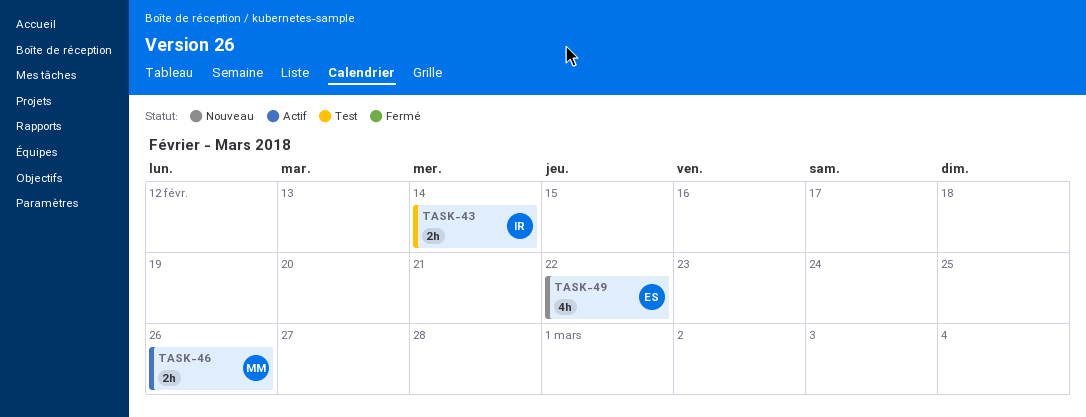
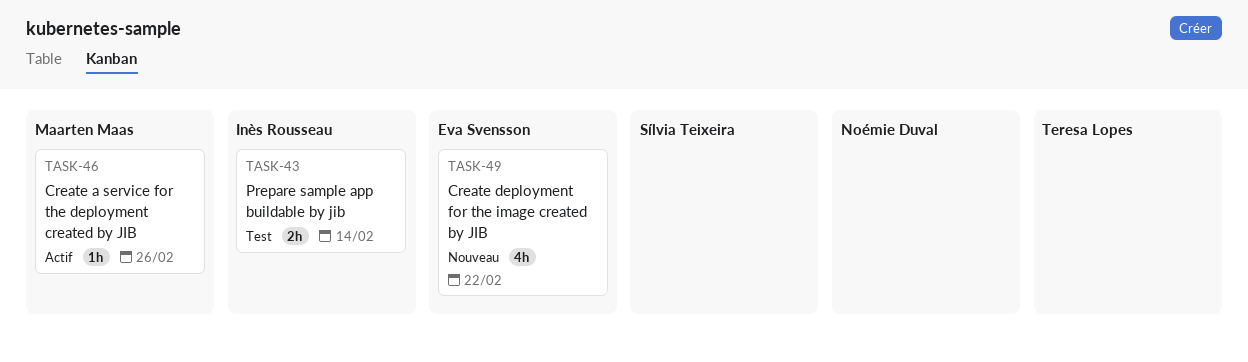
TASK-46, estimate: 2h -> 1h

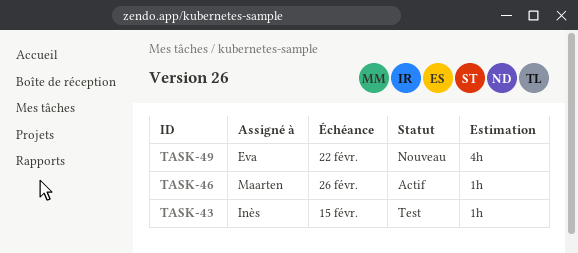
TASK-43, estimate: 2h -> 1h
TASK-43, due: Feb 14 -> Feb 15

